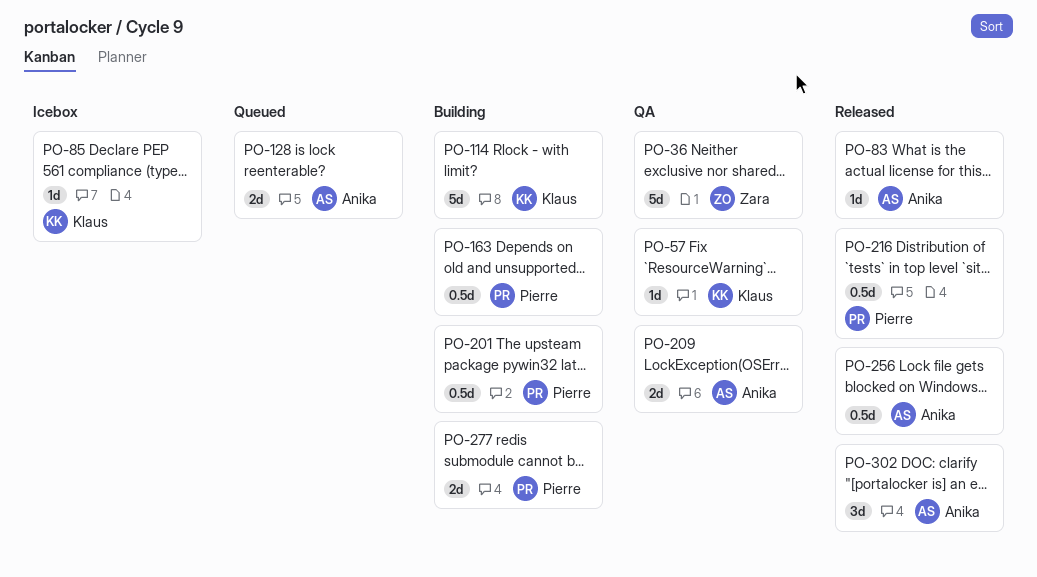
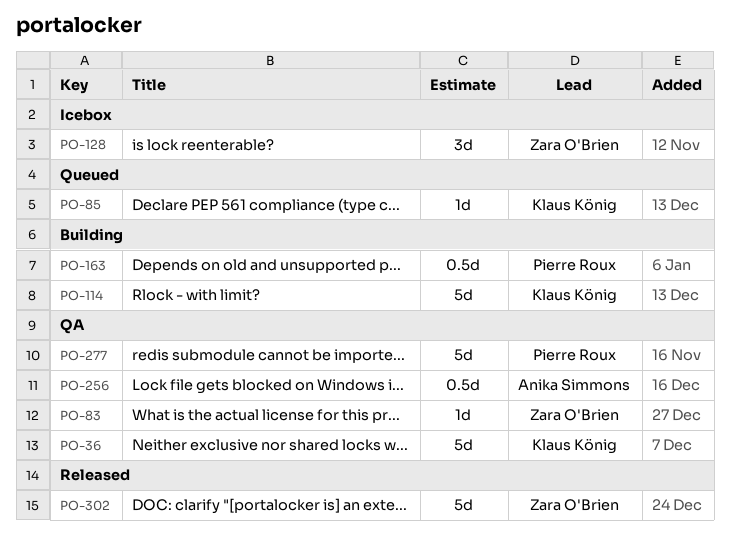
PO-36, owner: Zara O'Brien -> Klaus König
PO-57: present -> none
PO-83, status: Released -> QA
PO-83, owner: Anika Simmons -> Zara O'Brien
PO-85, status: Icebox -> Queued
PO-128, status: Queued -> Icebox
PO-128, owner: Anika Simmons -> Zara O'Brien
PO-128, estimate: 2d -> 3d
PO-201: present -> none
PO-209: present -> none
PO-216: present -> none
PO-256, status: Released -> QA
PO-277, status: Building -> QA
PO-277, estimate: 2d -> 5d
PO-302, owner: Anika Simmons -> Zara O'Brien
PO-302, estimate: 3d -> 5d

